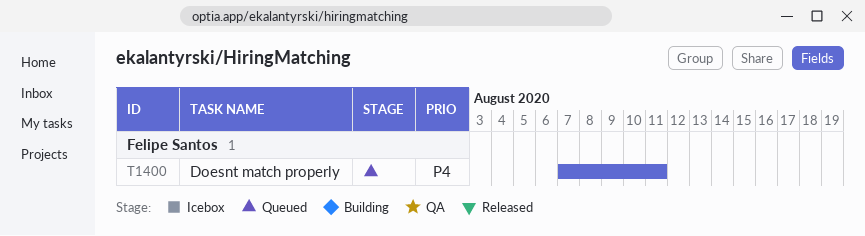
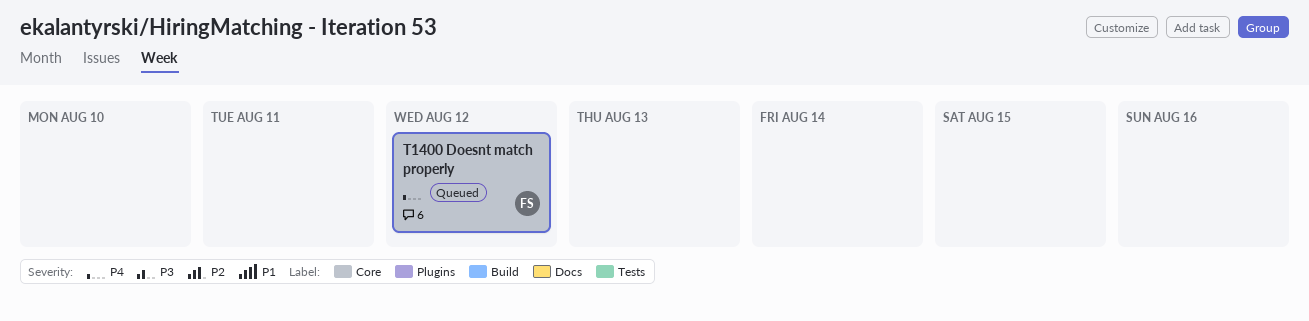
T1400, due: Aug 11 -> Aug 12

